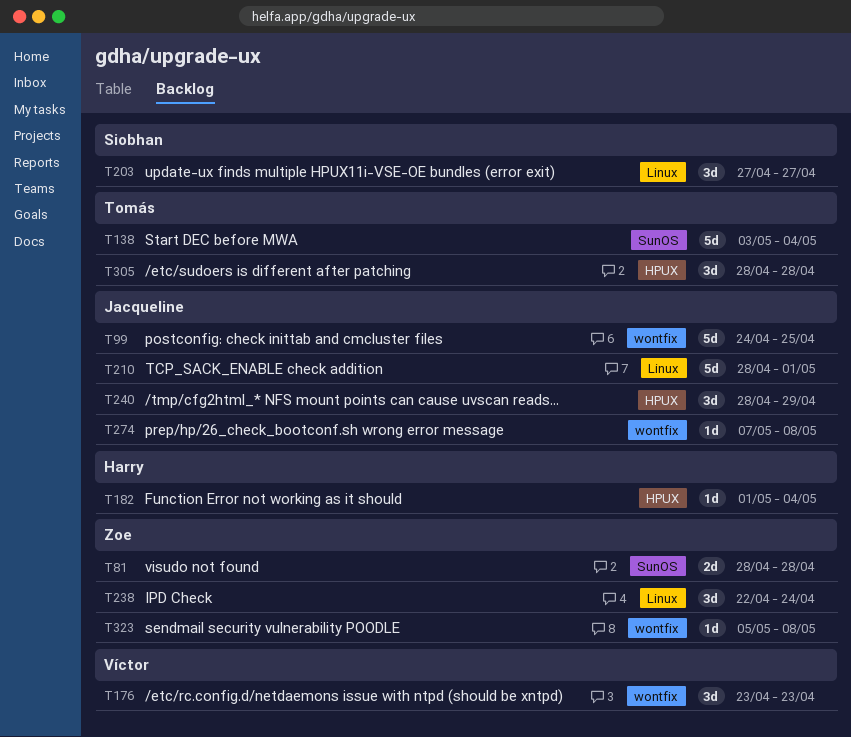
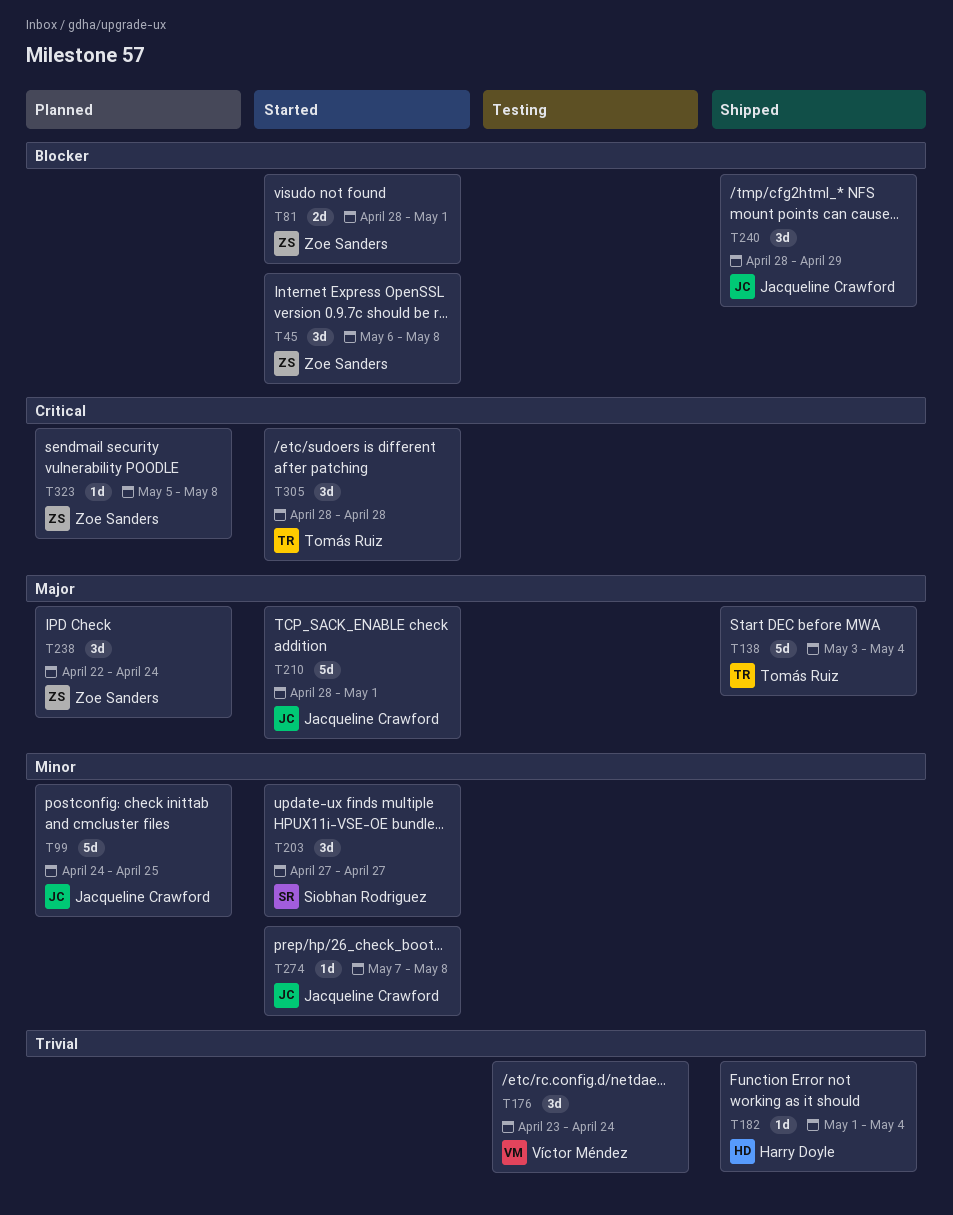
T45: none -> present
T81, due: Apr 28 -> May 1
T176, due: Apr 23 -> Apr 24

